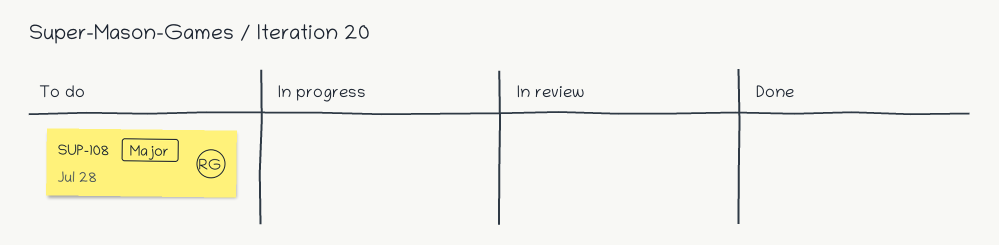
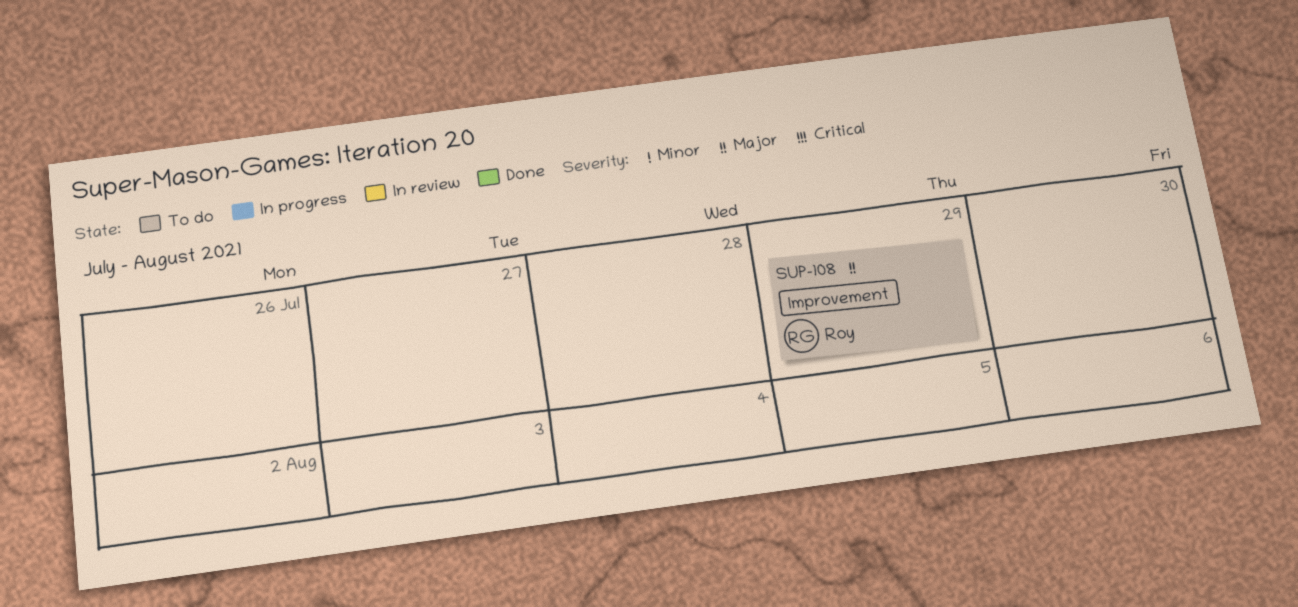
SUP-108, due: Jul 28 -> Jul 29

